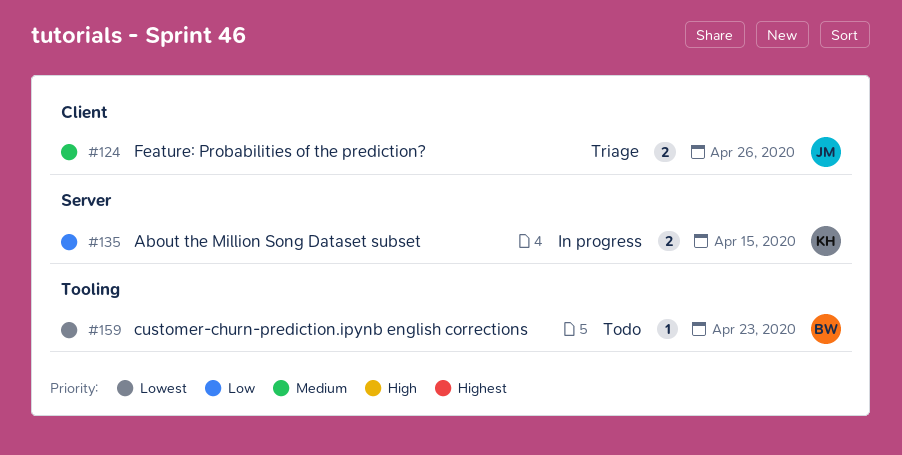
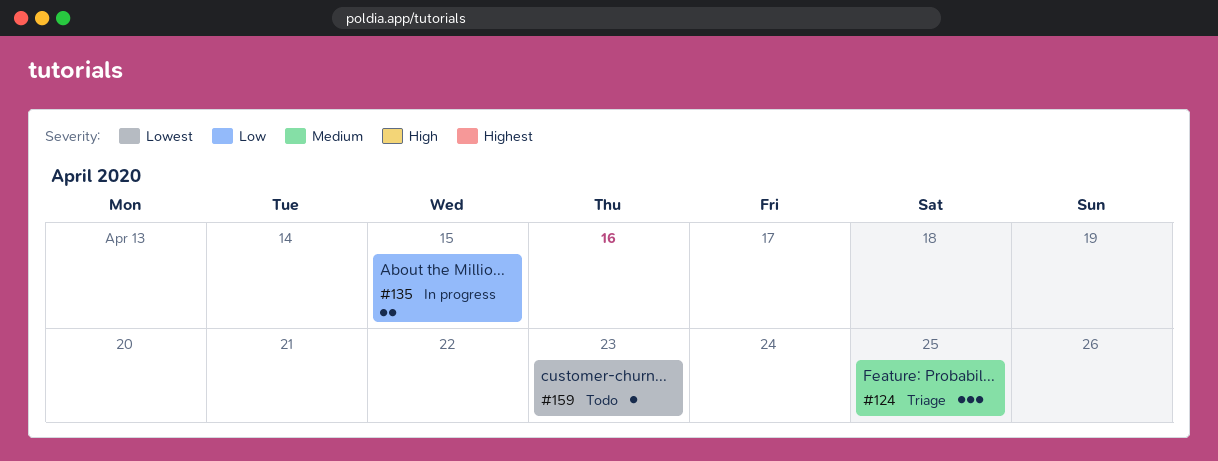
#124, estimate: 2 -> 3
#124, due: Apr 26 -> Apr 25

